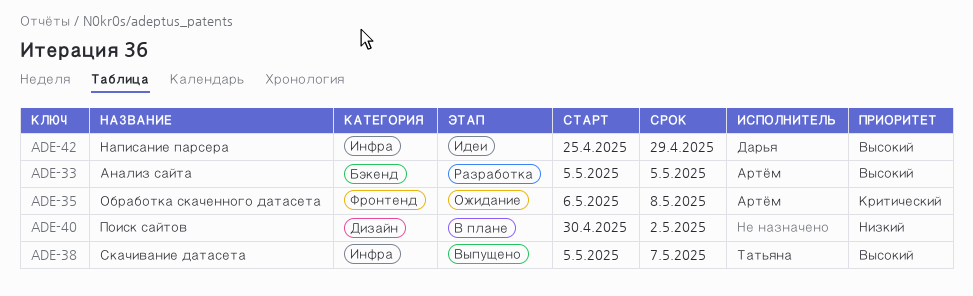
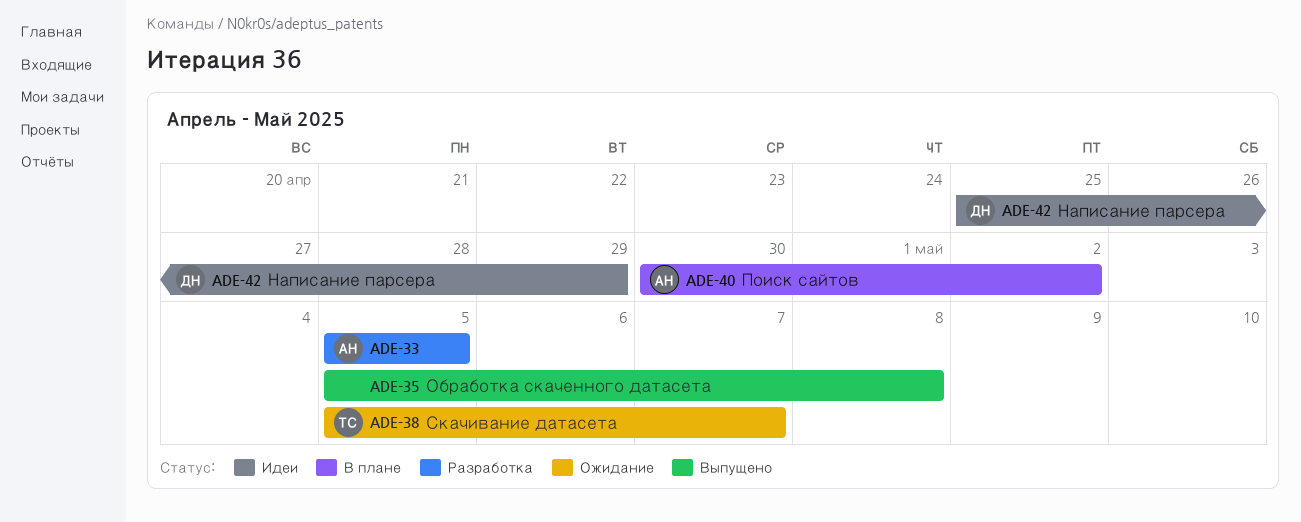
ADE-35, status: Ожидание -> Выпущено
ADE-35, owner: Артём -> none
ADE-35, start: May 6 -> May 5
ADE-38, status: Выпущено -> Ожидание
ADE-40, owner: none -> Артём

